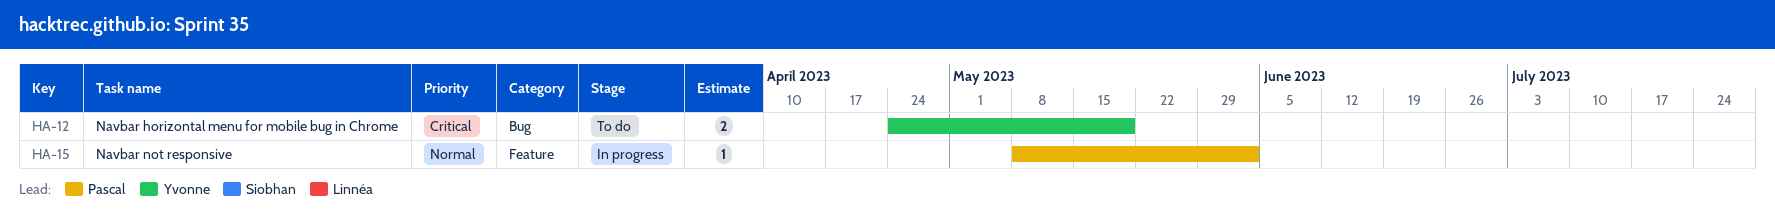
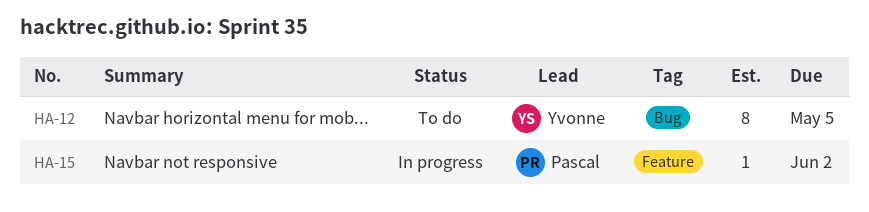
HA-12, estimate: 2 -> 8
HA-12, due: May 19 -> May 5

